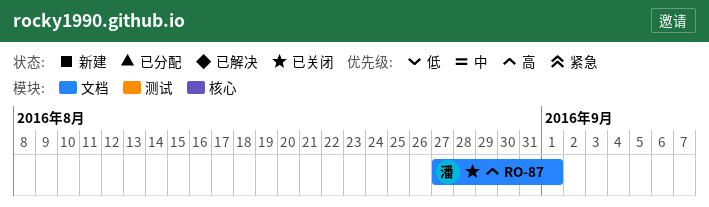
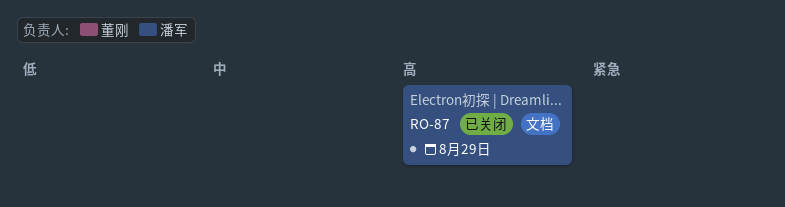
RO-87, due: Sep 1 -> Aug 29

